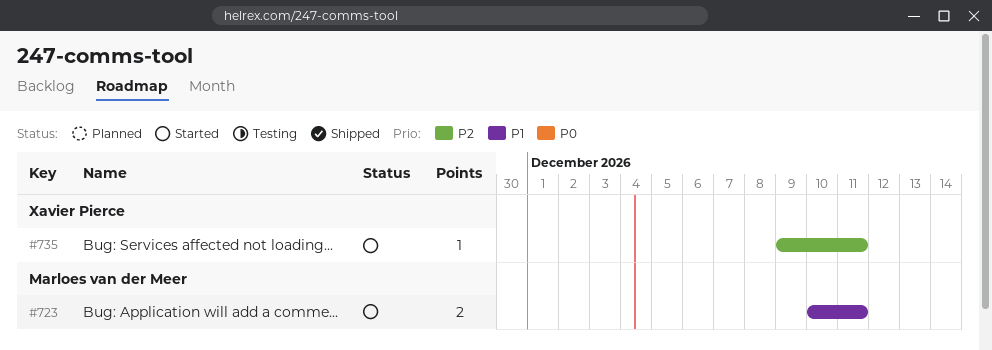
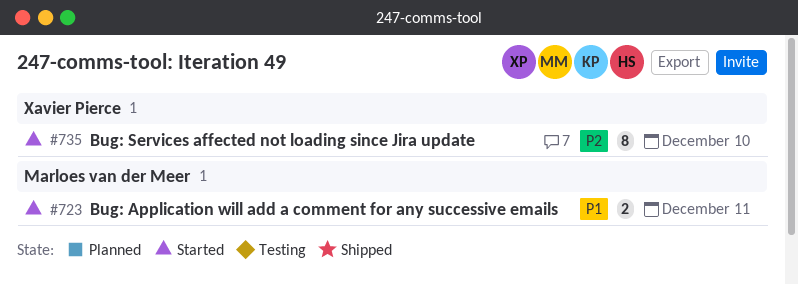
#735, estimate: 1 -> 8
#735, due: Dec 11 -> Dec 10

